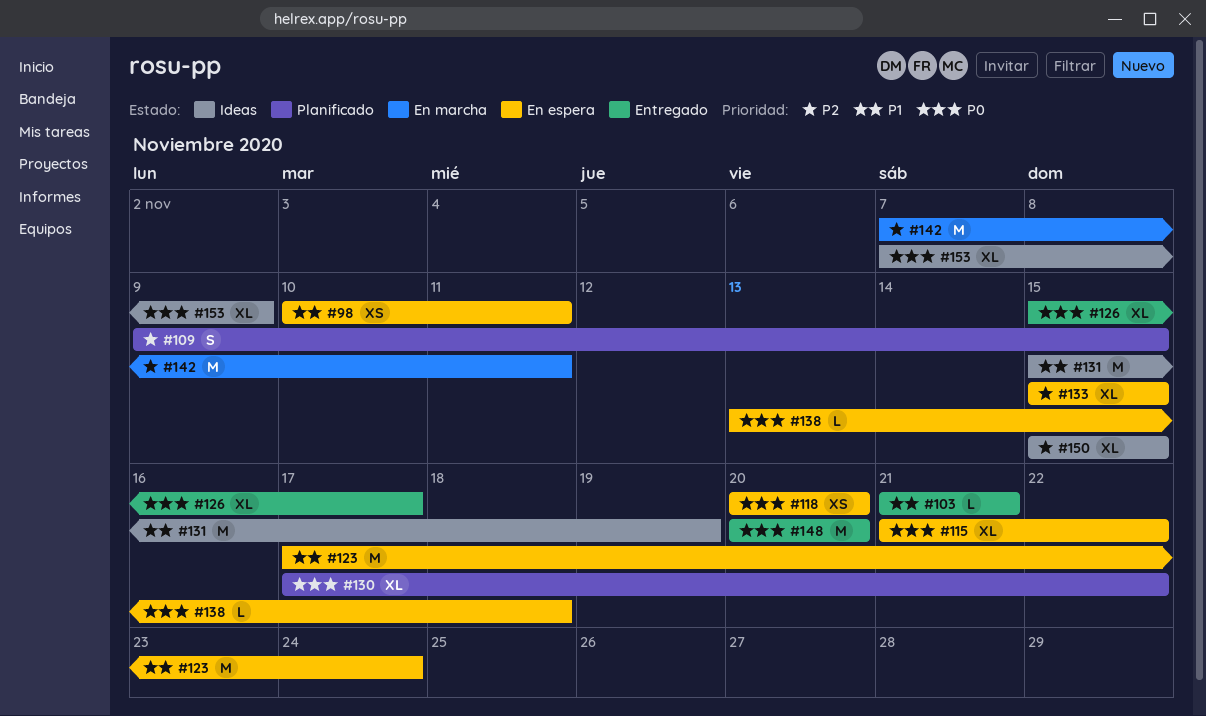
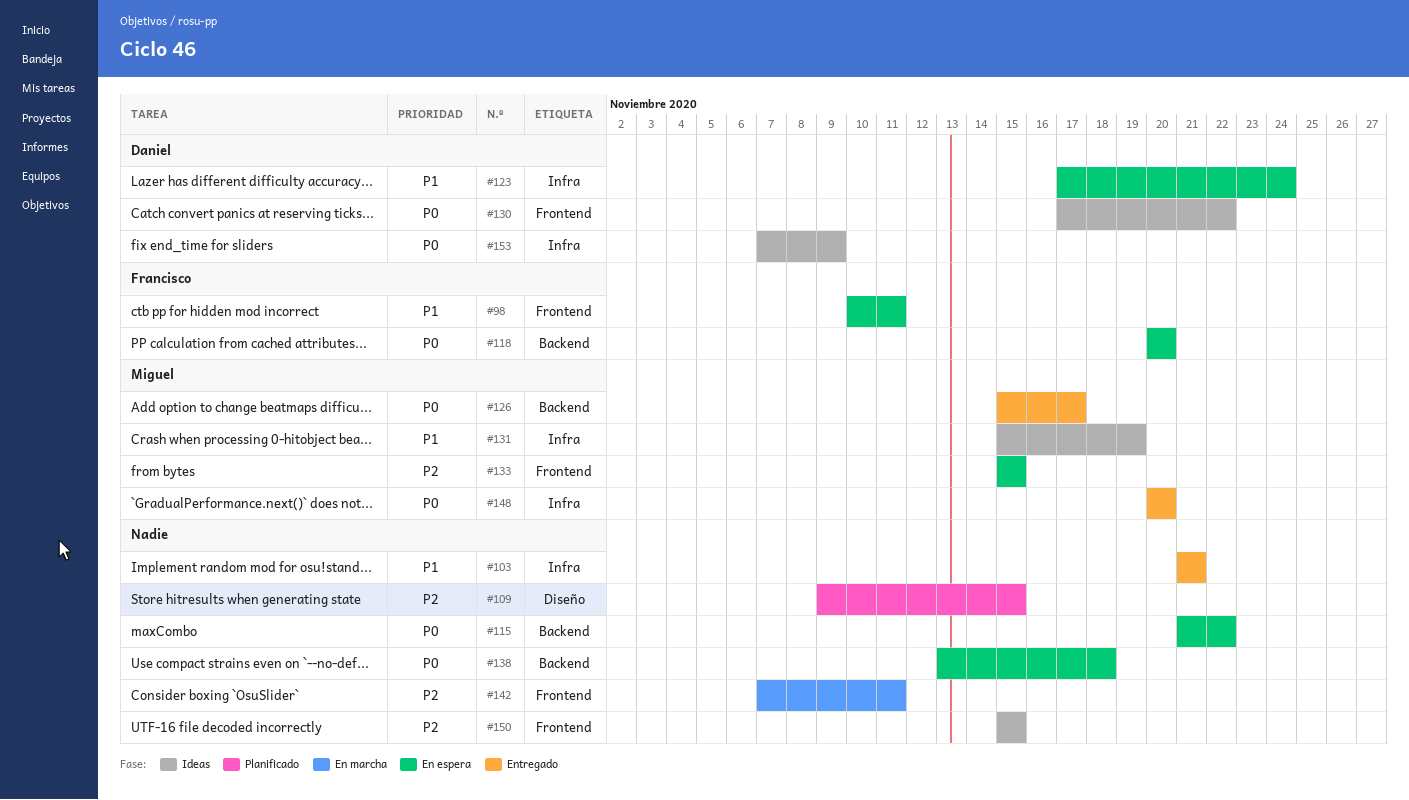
#130, status: Planificado -> Ideas

